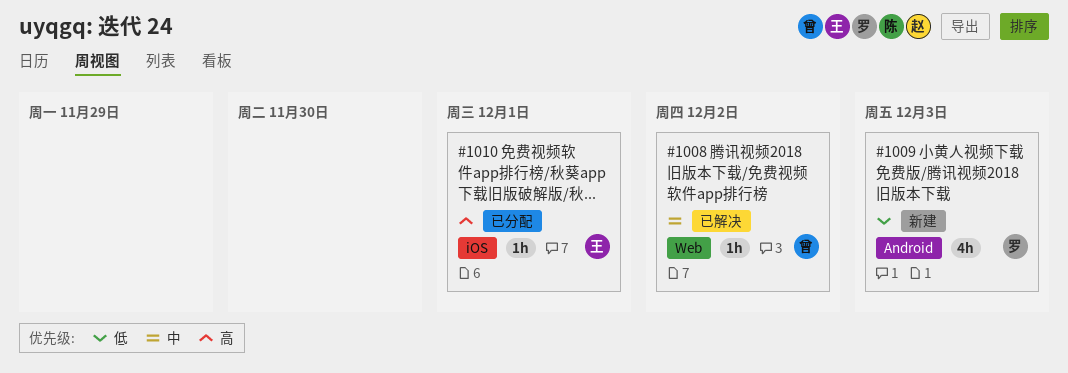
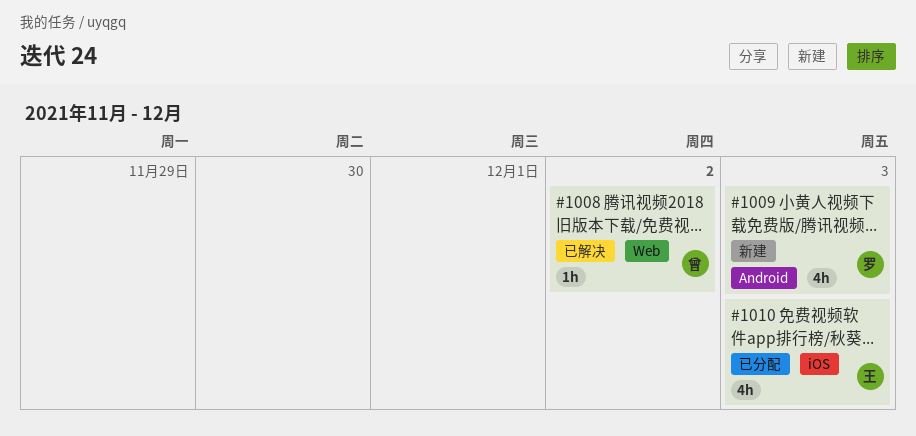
#1010, estimate: 1h -> 4h
#1010, due: Dec 1 -> Dec 3

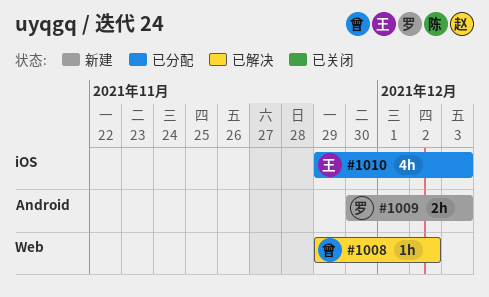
#1009, estimate: 4h -> 2h

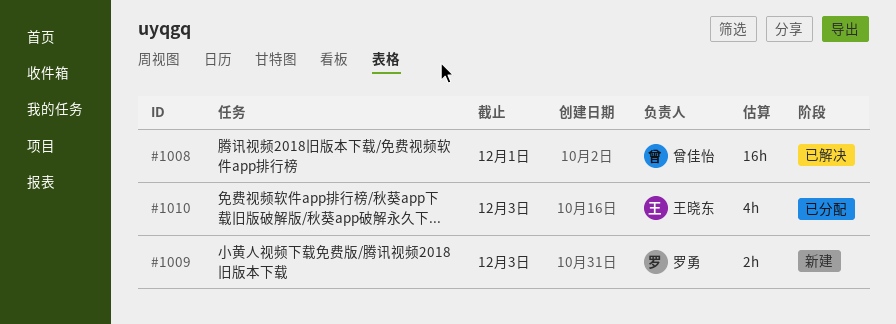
#1008, estimate: 1h -> 16h
#1008, due: Dec 2 -> Dec 1

